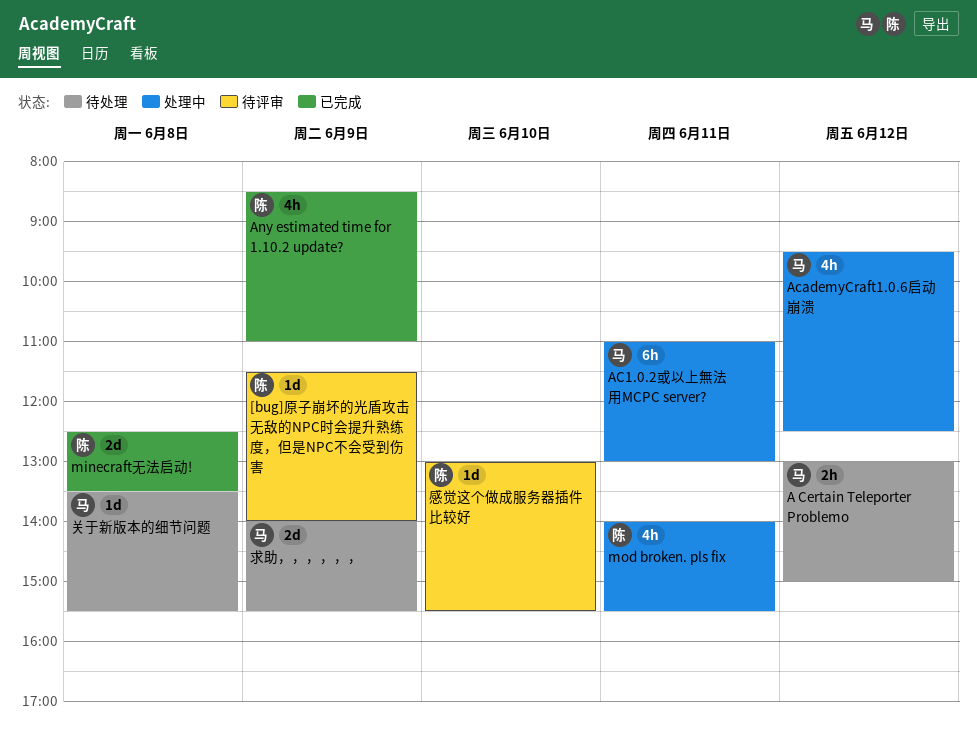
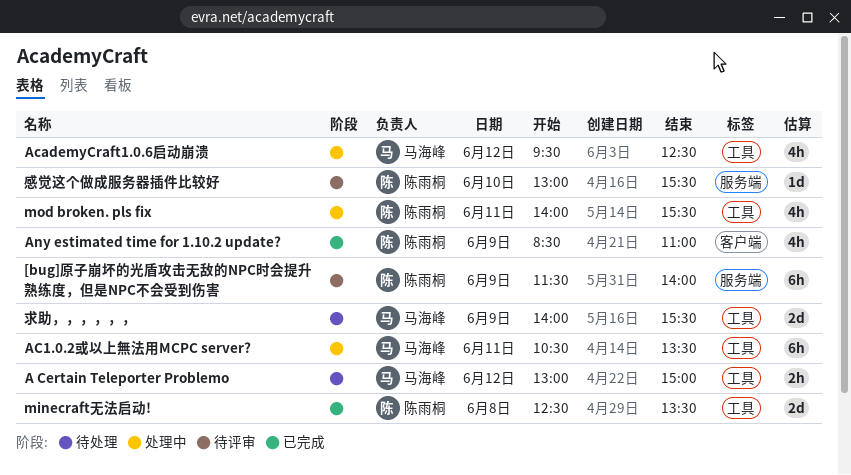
[bug]原子崩坏的光盾攻击无敌的NPC时会提升熟练度，但是NPC不会受到伤害, estimate: 1d -> 6h
AC1.0.2或以上無法用MCPC server?, begins: 11:00 -> 10:30
AC1.0.2或以上無法用MCPC server?, ends: 13:00 -> 13:30
关于新版本的细节问题: present -> none

